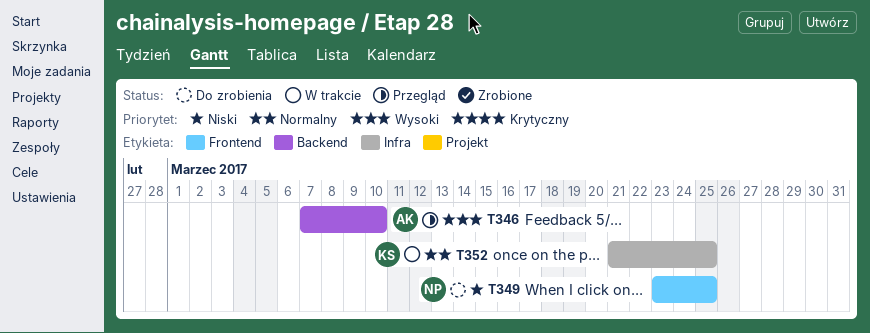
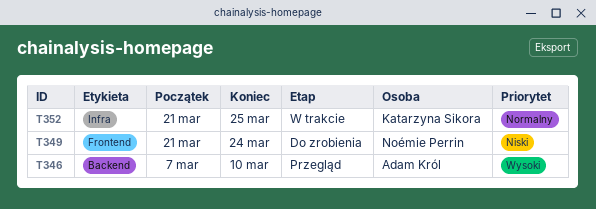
T349, start: Mar 23 -> Mar 21
T349, due: Mar 25 -> Mar 24

